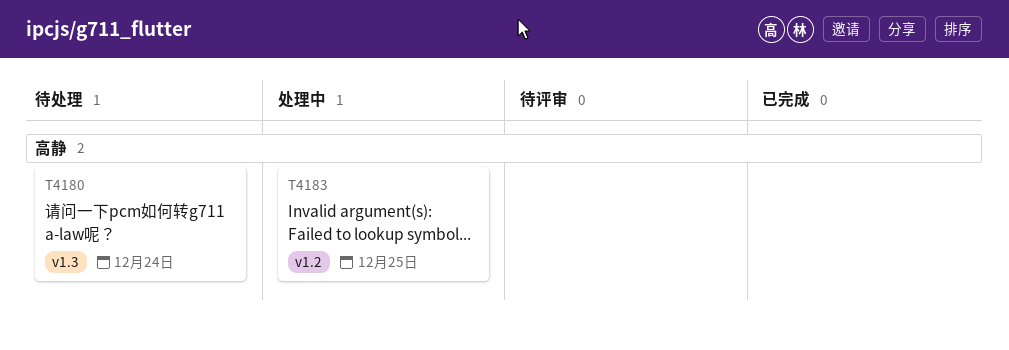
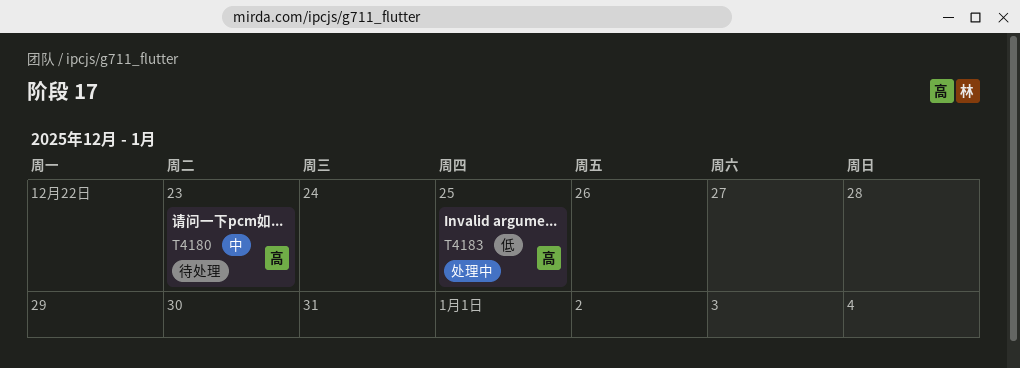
T4180, due: Dec 24 -> Dec 23

